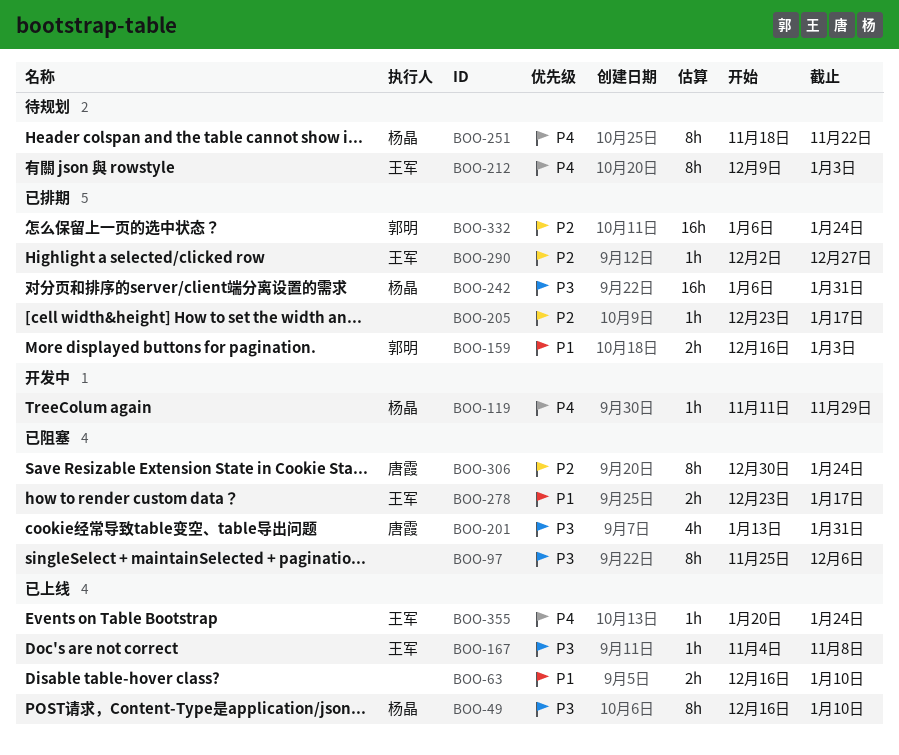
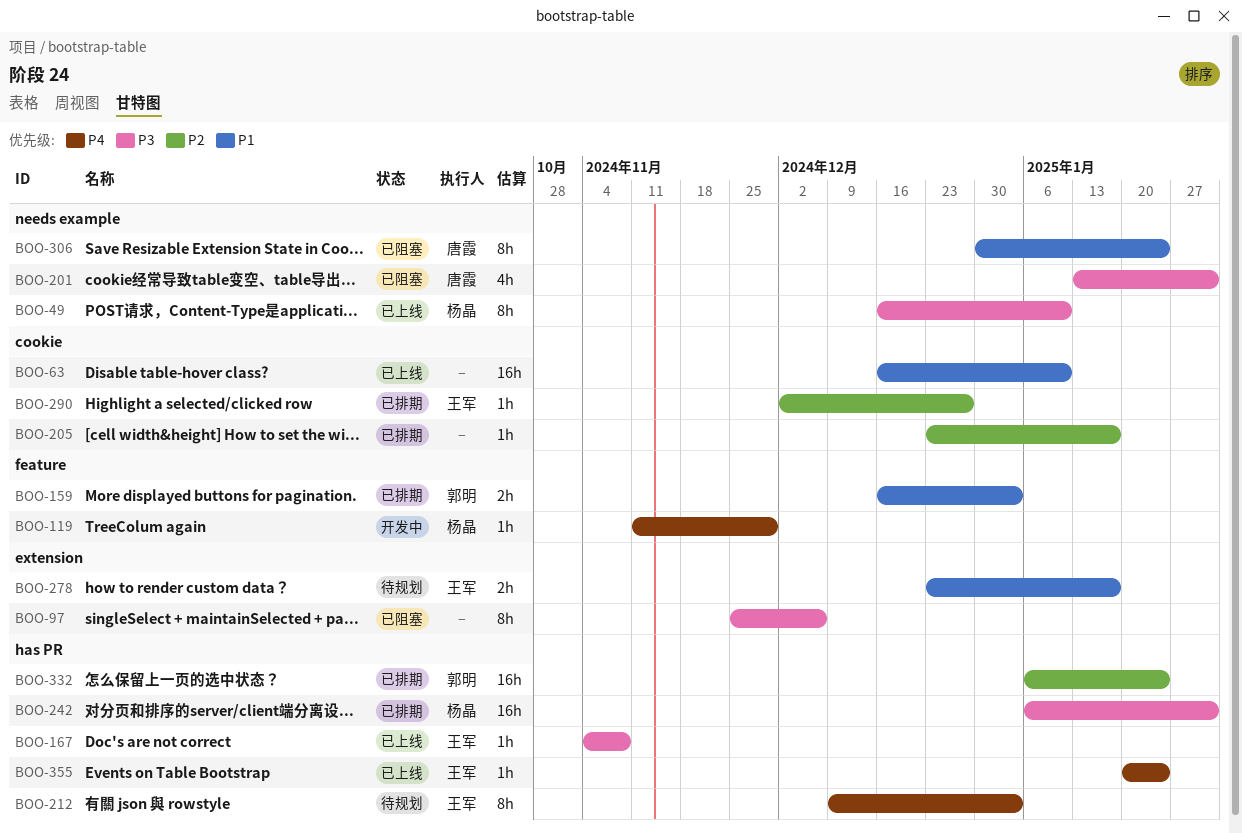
BOO-63, estimate: 2h -> 16h
BOO-251: present -> none
BOO-278, status: 已阻塞 -> 待规划
BOO-306, priority: P2 -> P1

